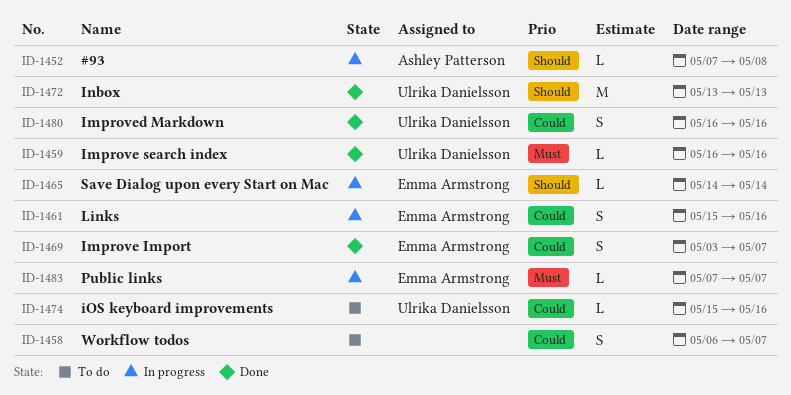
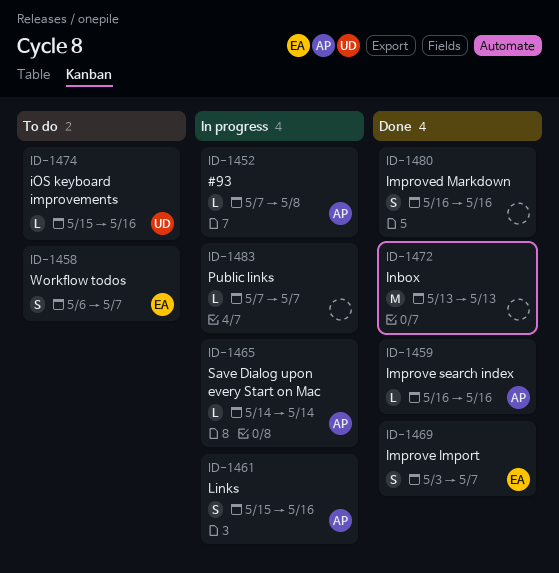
ID-1458, owner: none -> Emma Armstrong
ID-1459, owner: Ulrika Danielsson -> Ashley Patterson
ID-1461, owner: Emma Armstrong -> Ashley Patterson
ID-1465, owner: Emma Armstrong -> Ashley Patterson
ID-1472, owner: Ulrika Danielsson -> none
ID-1480, owner: Ulrika Danielsson -> none
ID-1483, owner: Emma Armstrong -> none

